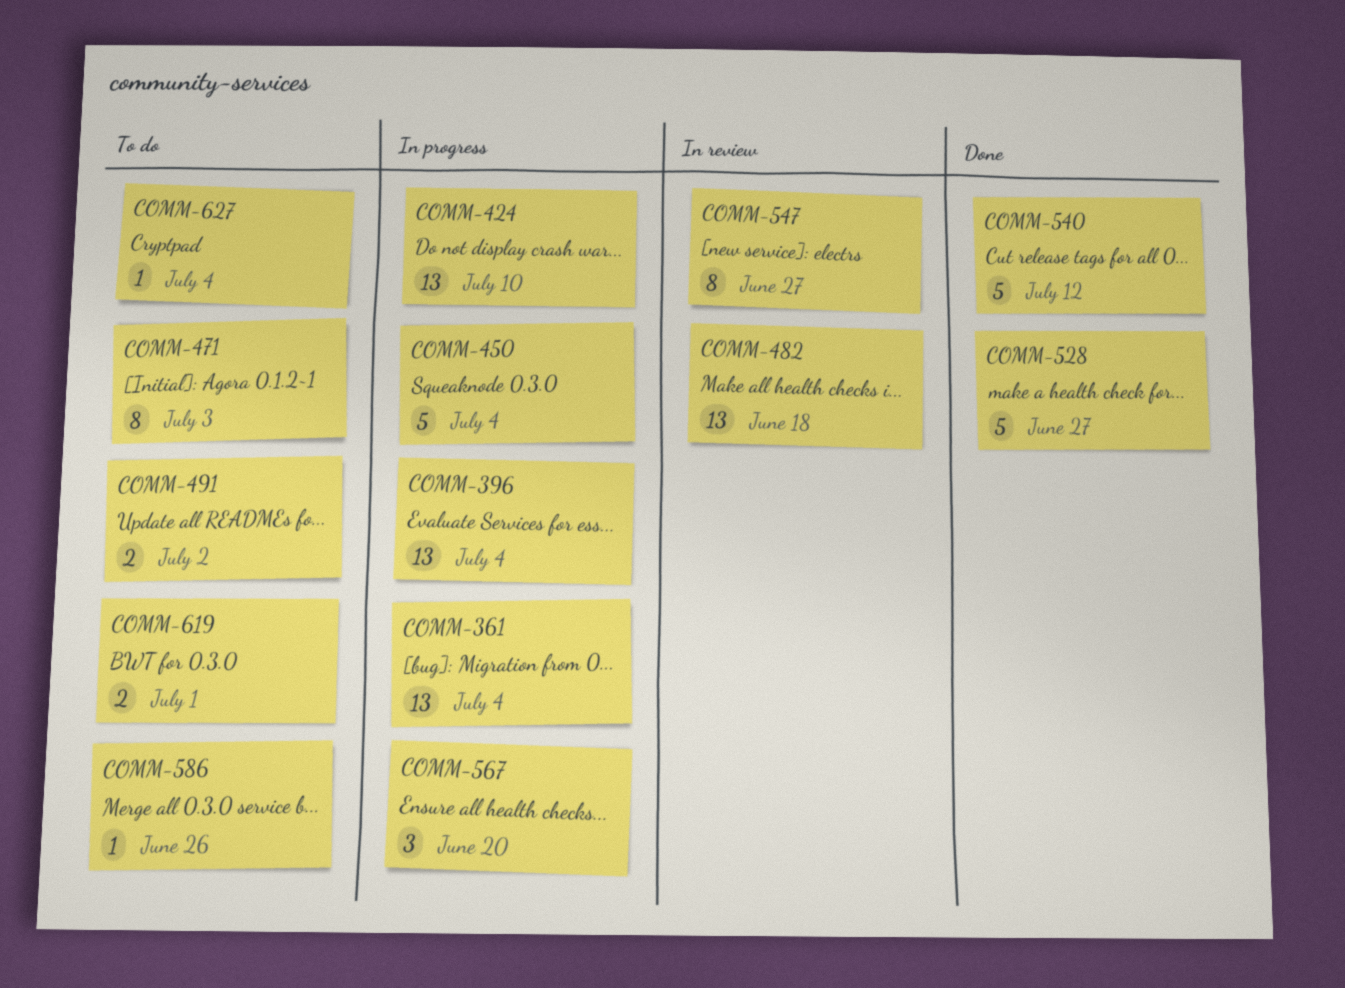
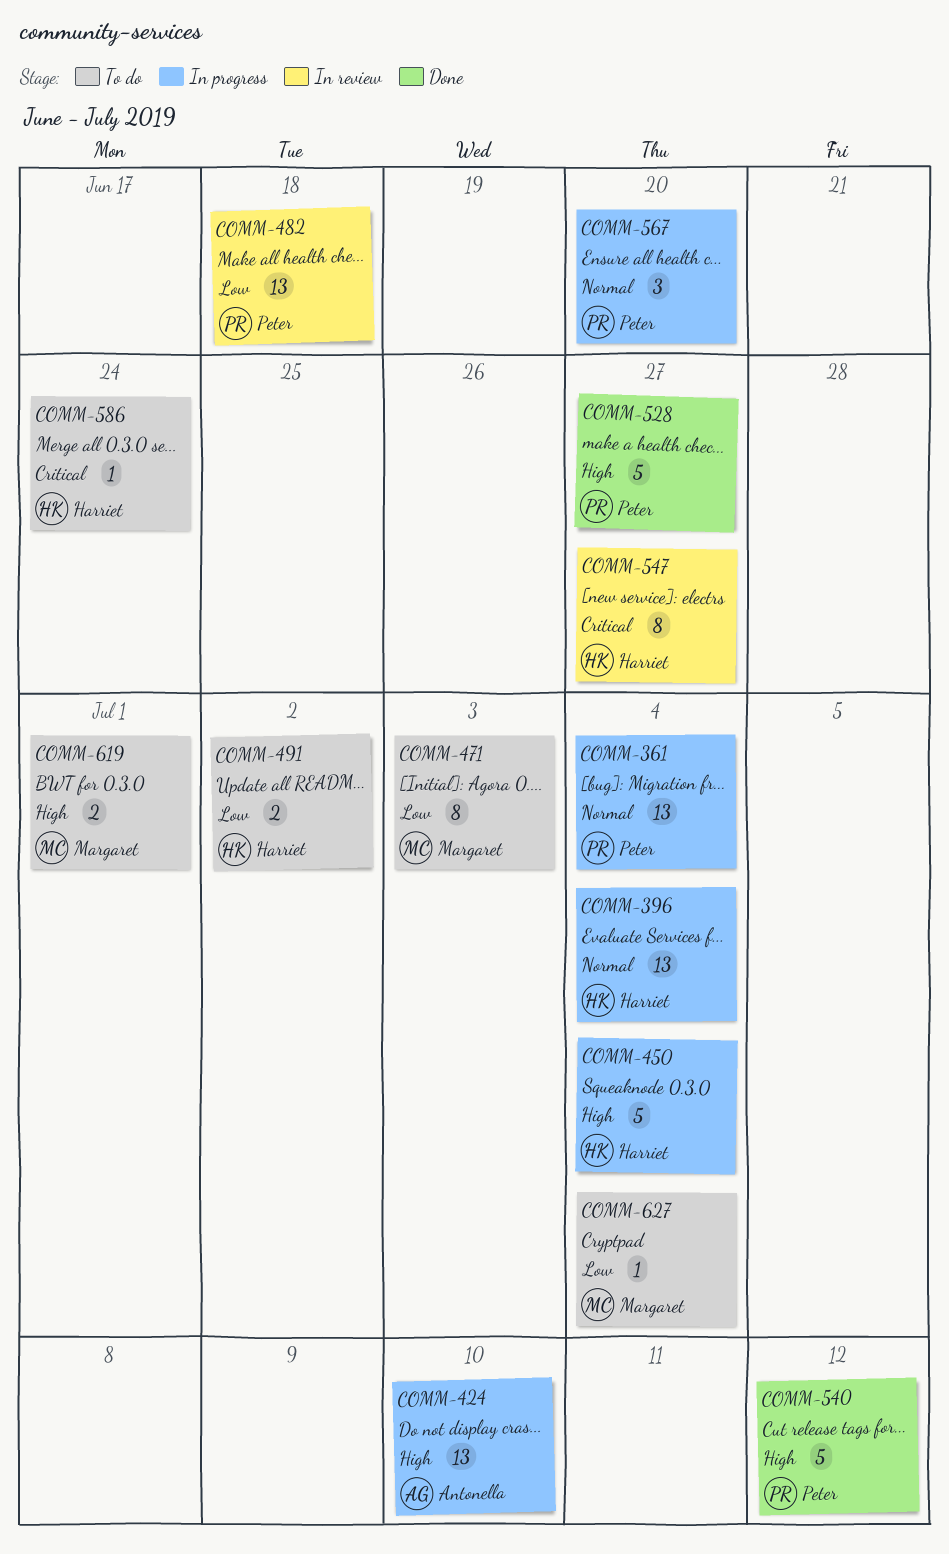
COMM-586, due: Jun 26 -> Jun 24

